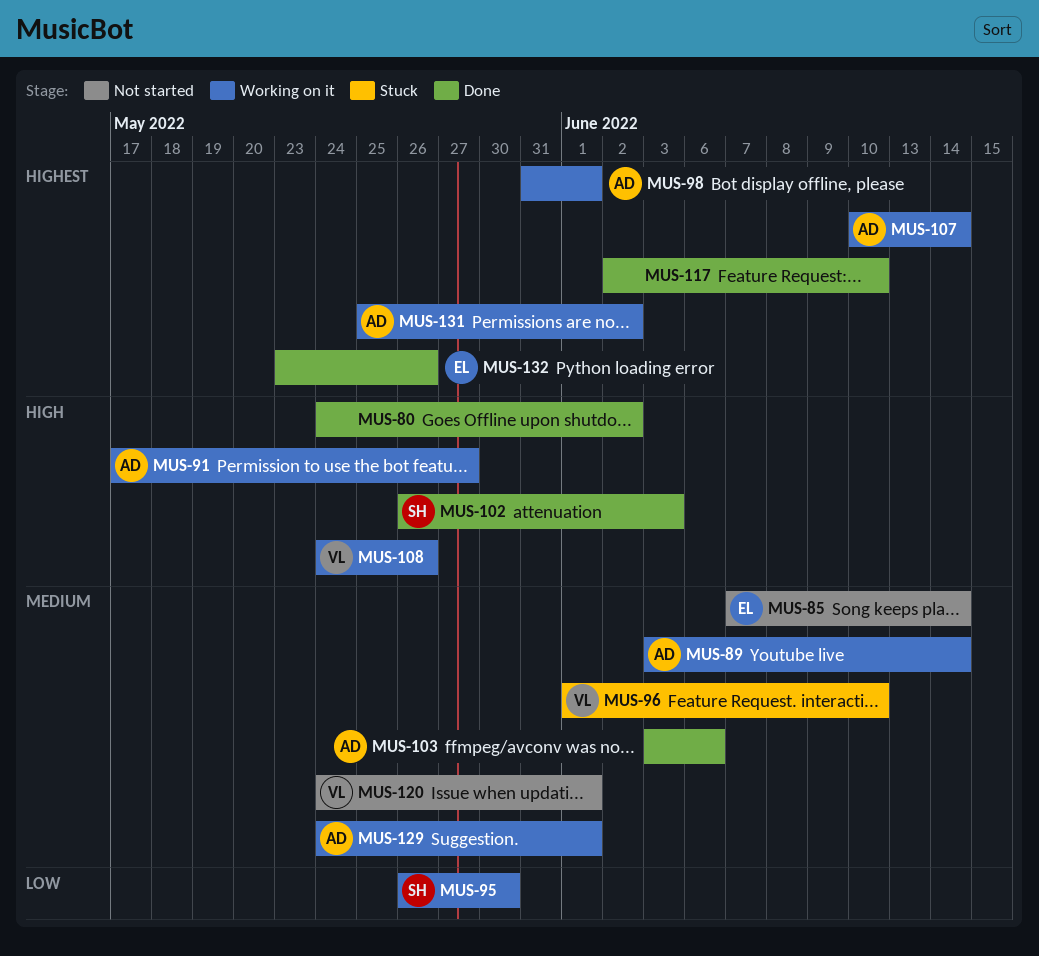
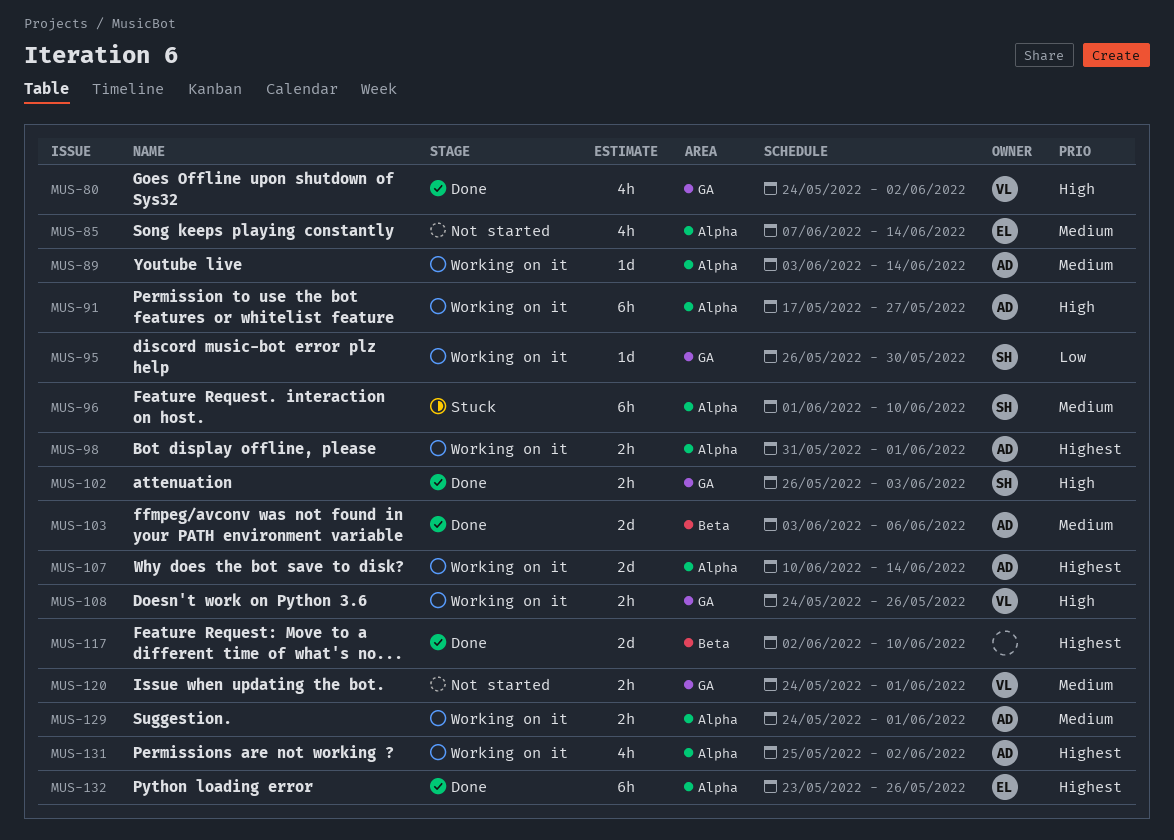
MUS-80, owner: none -> VL
MUS-96, owner: VL -> SH

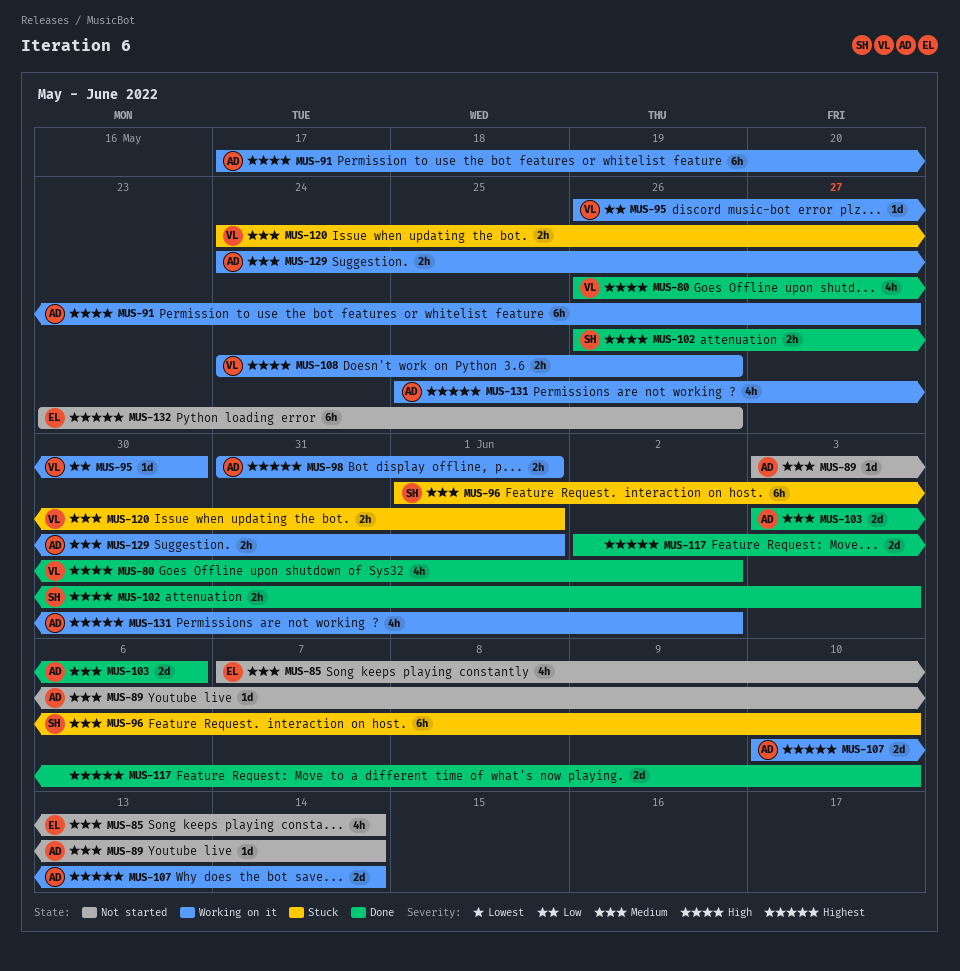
MUS-80, start: May 24 -> May 26
MUS-89, status: Working on it -> Not started
MUS-95, owner: SH -> VL
MUS-120, status: Not started -> Stuck
MUS-132, status: Done -> Not started

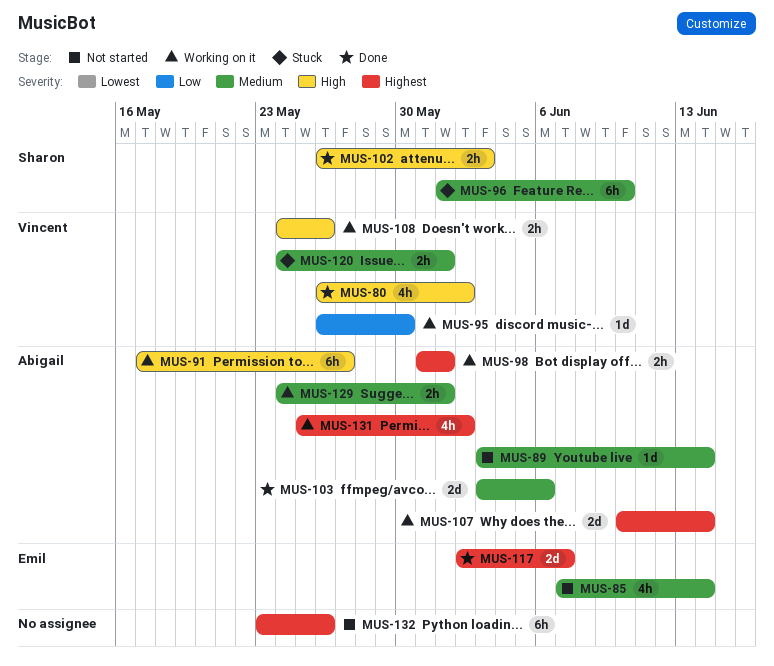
MUS-117, owner: none -> Emil
MUS-117, due: Jun 10 -> Jun 7
MUS-132, owner: Emil -> none

